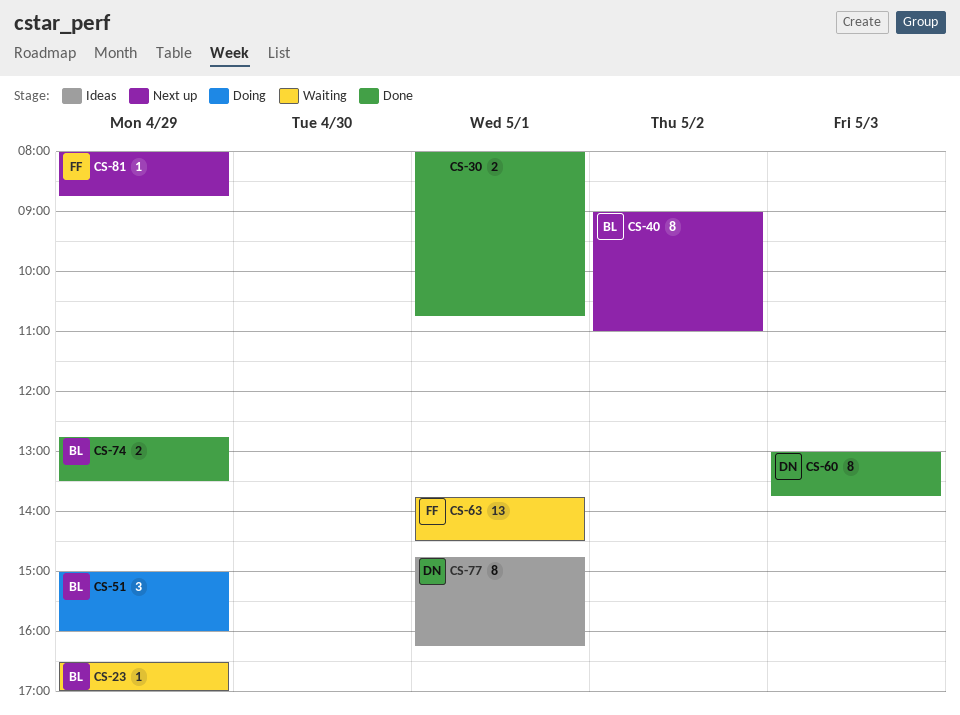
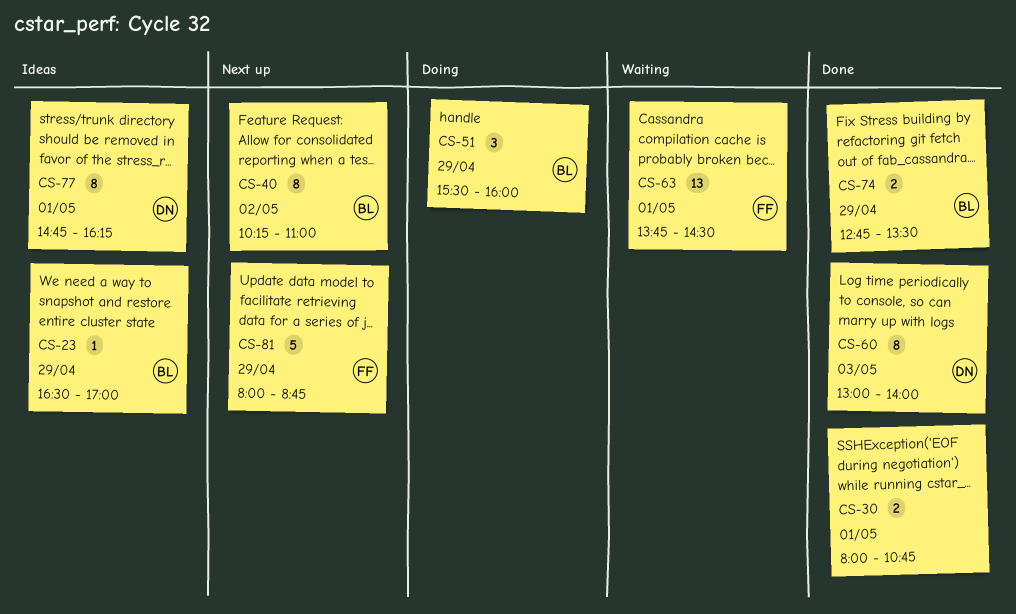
CS-23, status: Waiting -> Ideas
CS-40, begins: 09:00 -> 10:15
CS-51, begins: 15:00 -> 15:30
CS-60, ends: 13:45 -> 14:00
CS-81, estimate: 1 -> 5

